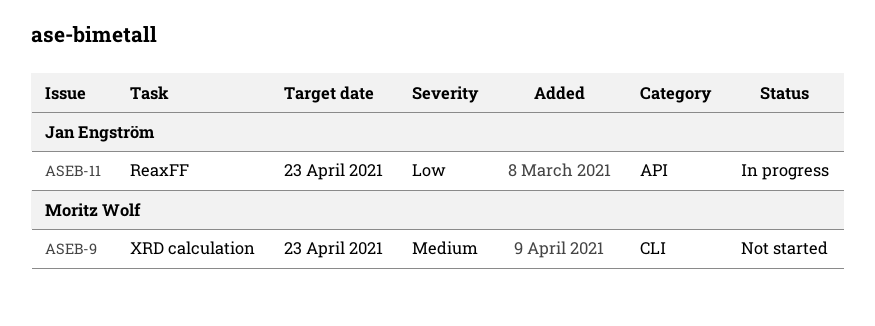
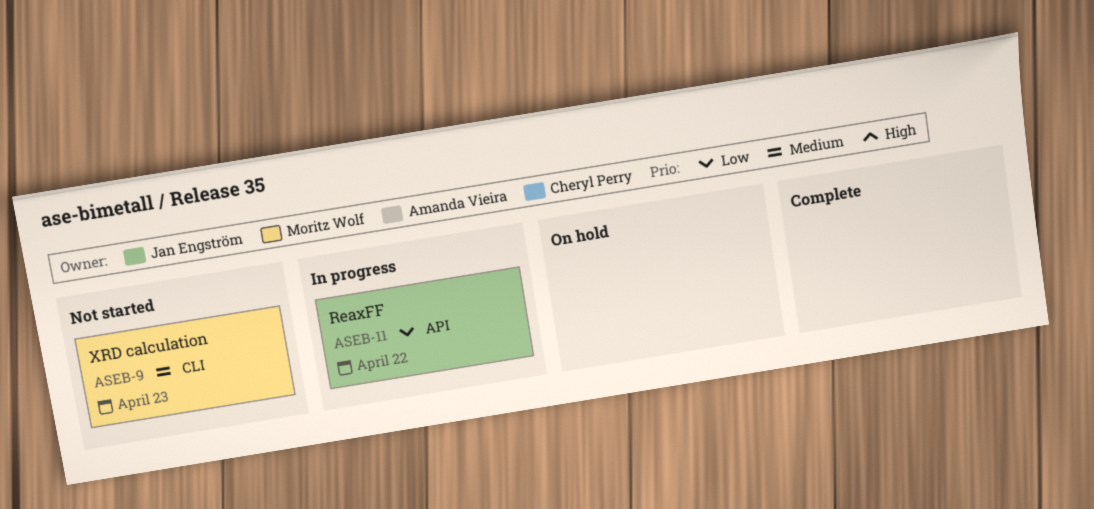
ASEB-11, due: Apr 23 -> Apr 22

